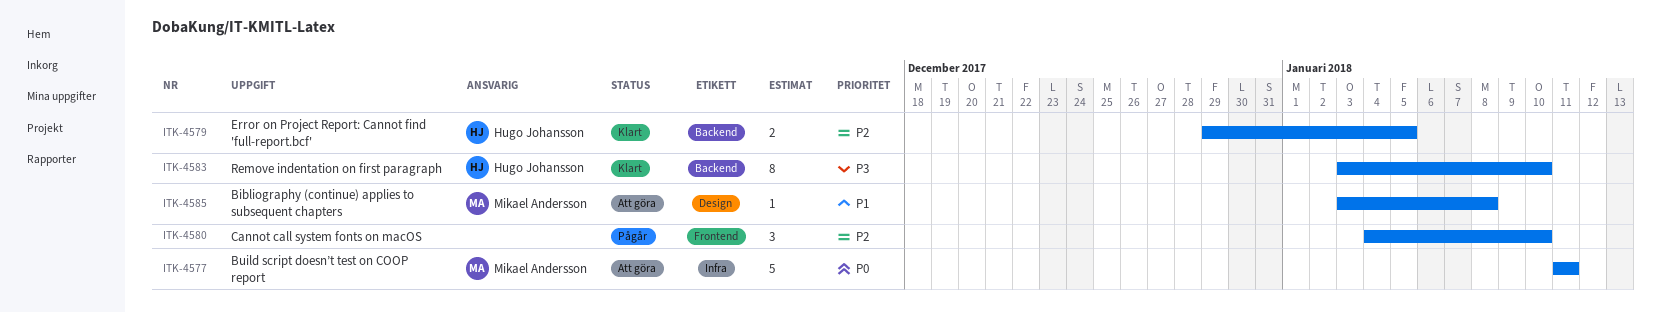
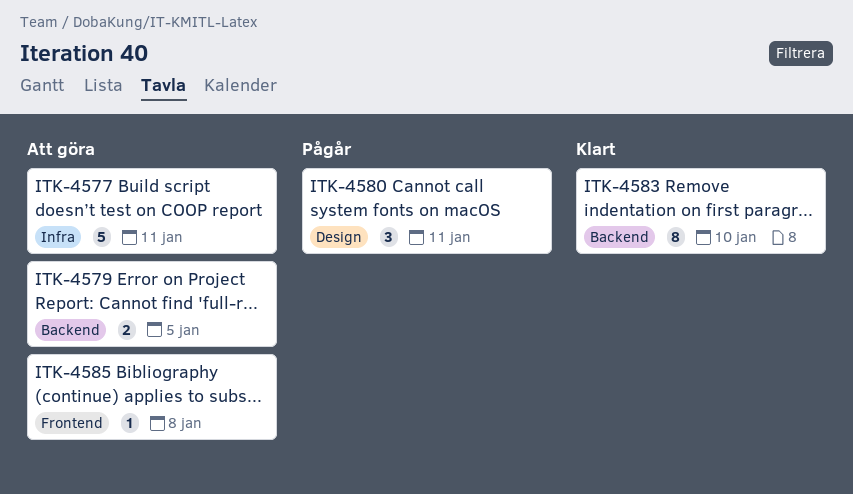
ITK-4579, status: Klart -> Att göra
ITK-4580, label: Frontend -> Design
ITK-4580, due: Jan 10 -> Jan 11
ITK-4585, label: Design -> Frontend

